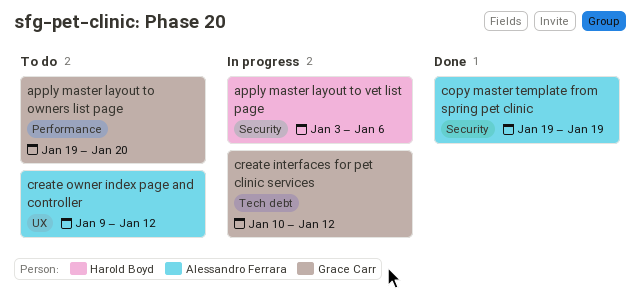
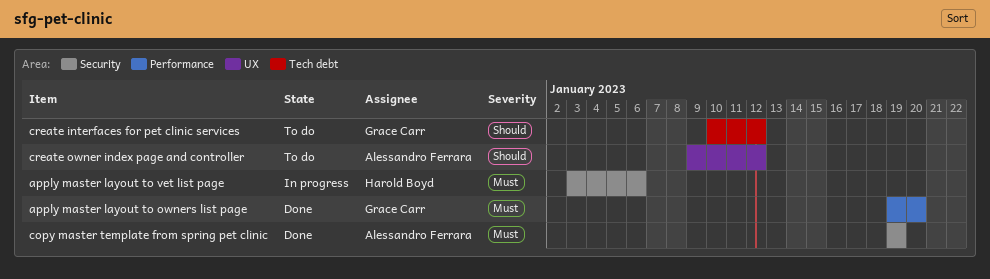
apply master layout to owners list page, status: To do -> Done
create interfaces for pet clinic services, status: In progress -> To do

